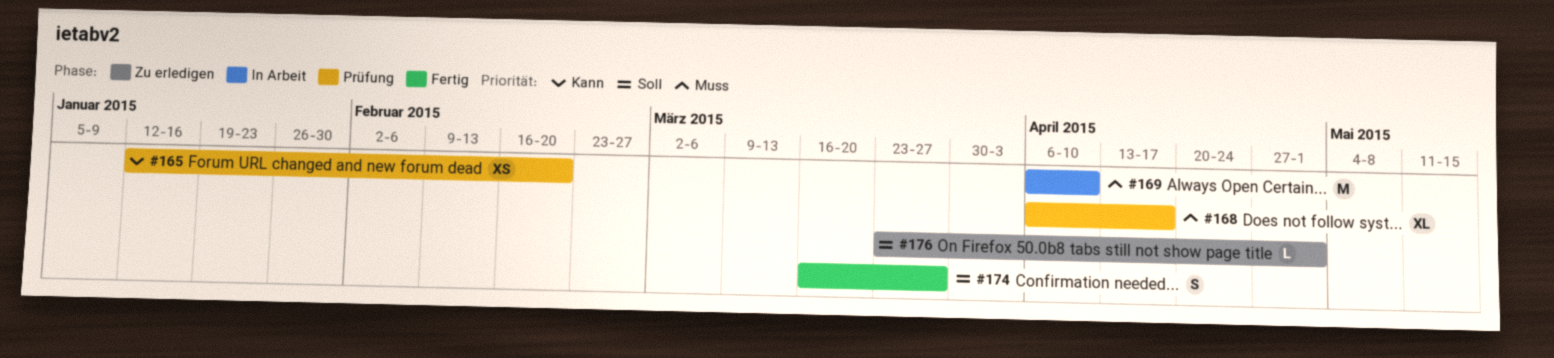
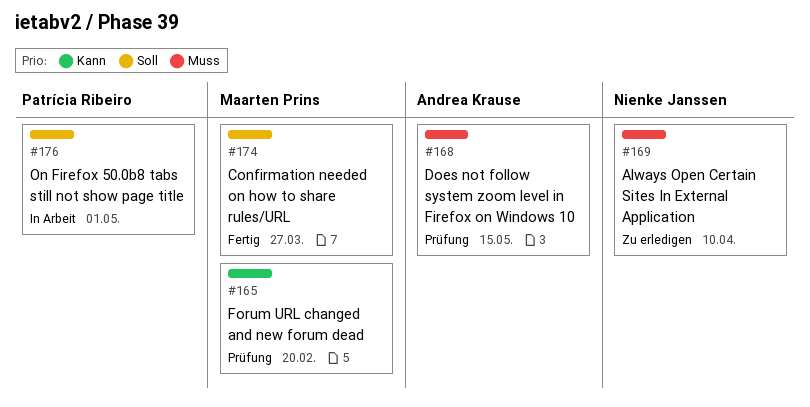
#168, due: Apr 17 -> May 15
#169, status: In Arbeit -> Zu erledigen
#176, status: Zu erledigen -> In Arbeit

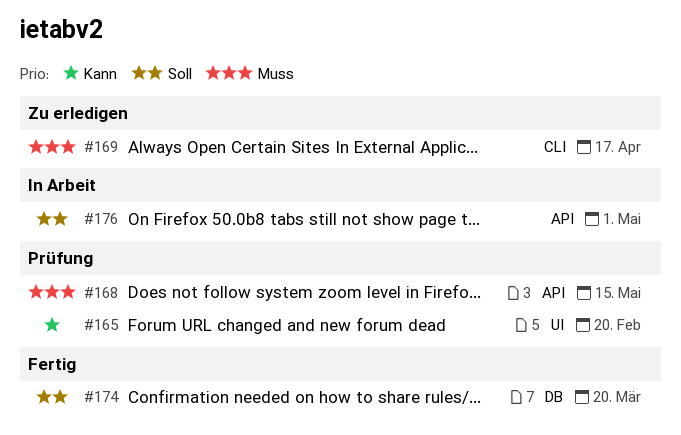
#169, due: Apr 10 -> Apr 17
#174, due: Mar 27 -> Mar 20

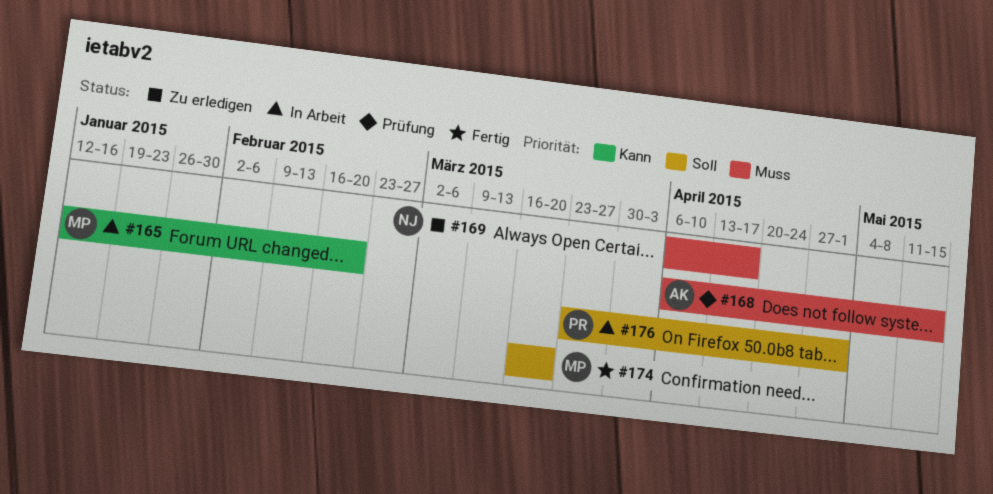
#165, status: Prüfung -> In Arbeit

